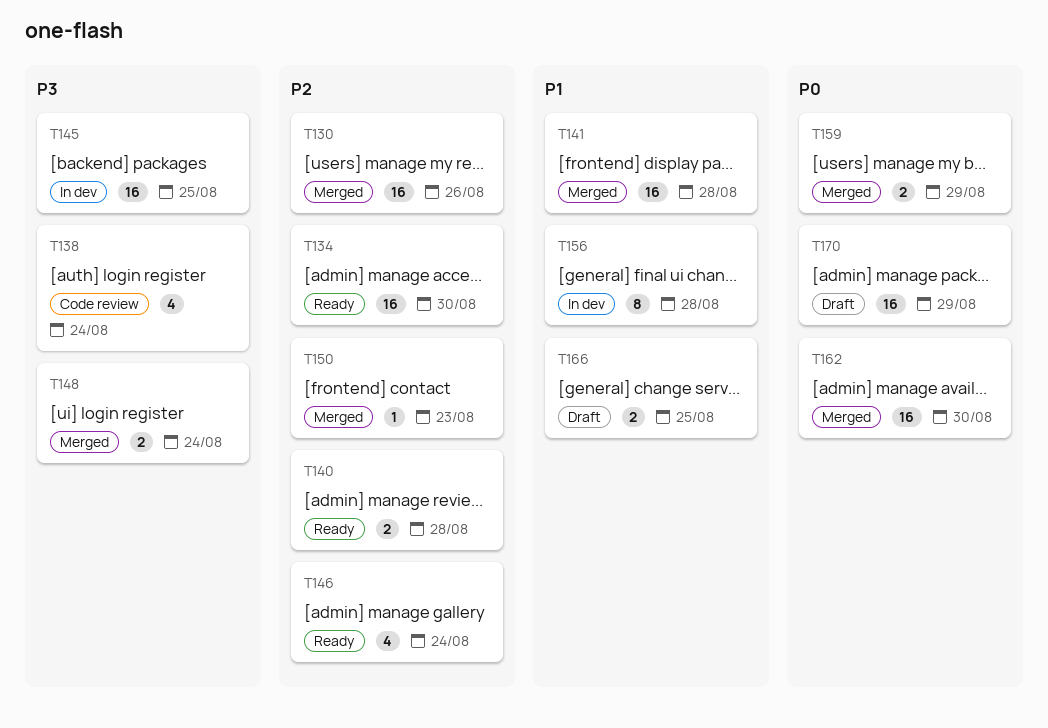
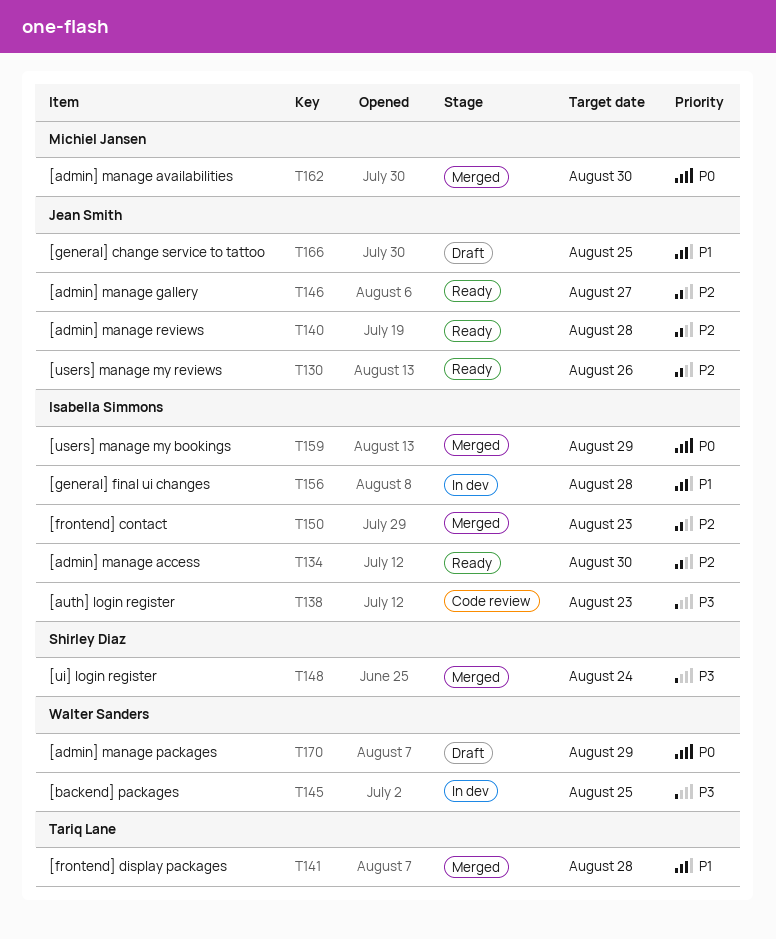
T130, status: Merged -> Ready
T138, due: Aug 24 -> Aug 23
T146, due: Aug 24 -> Aug 27

